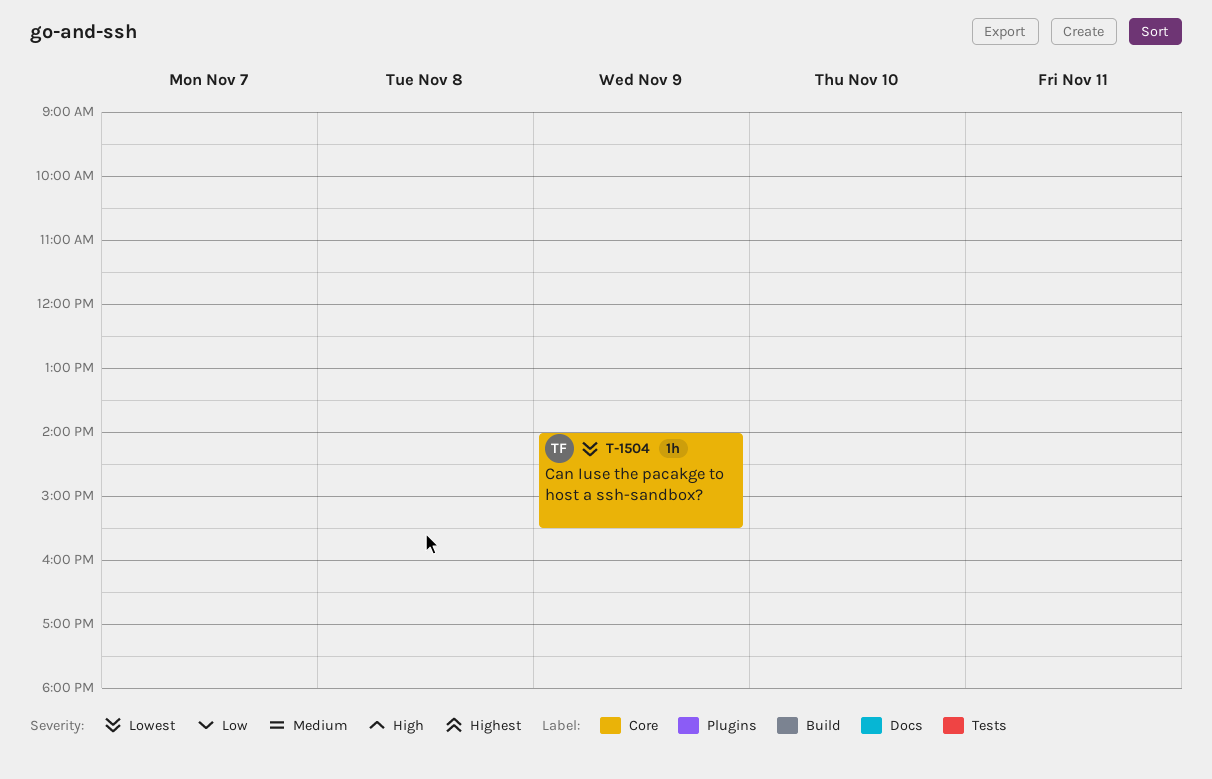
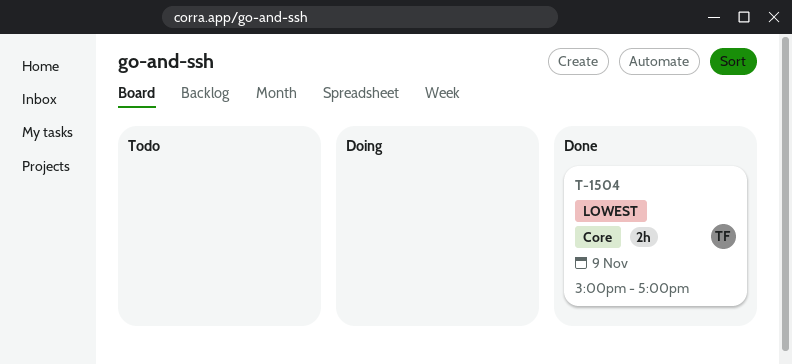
T-1504, estimate: 1h -> 2h
T-1504, begins: 14:00 -> 15:00
T-1504, ends: 15:30 -> 17:00

